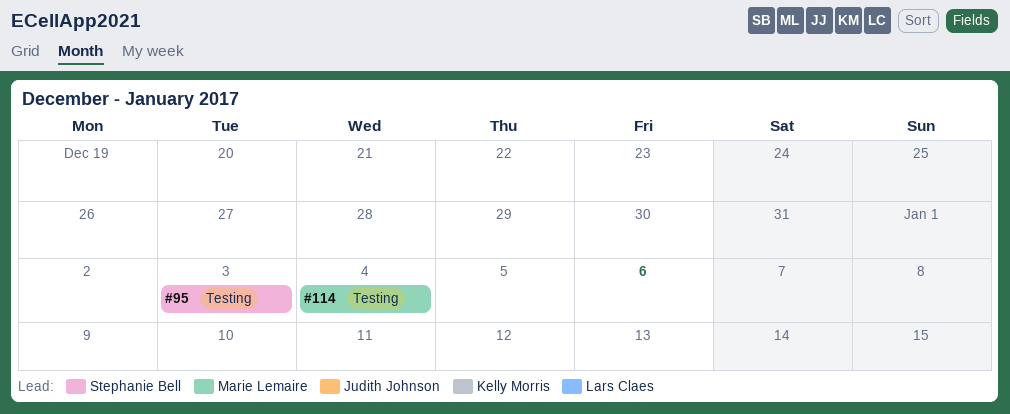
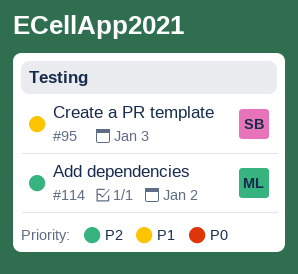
#114, due: Jan 4 -> Jan 2

